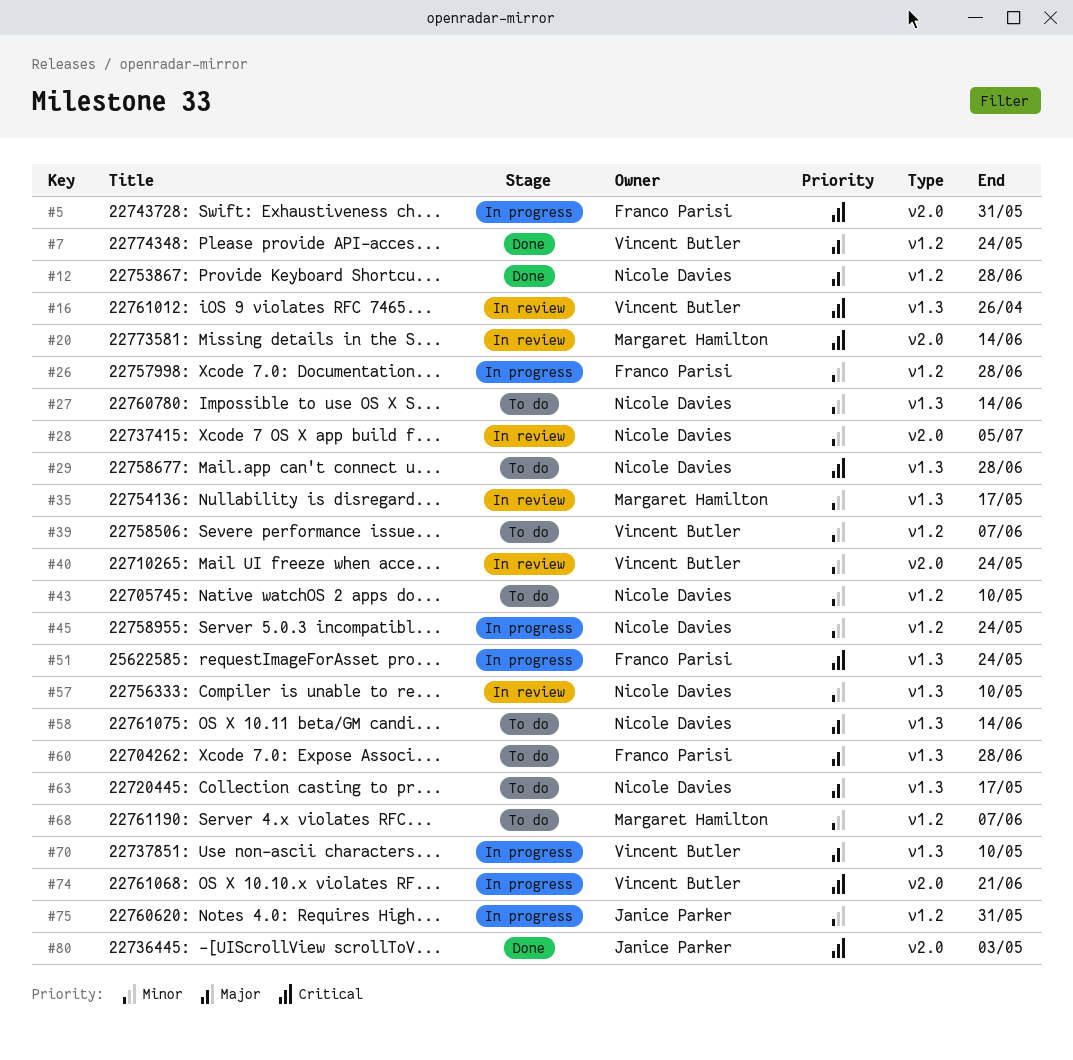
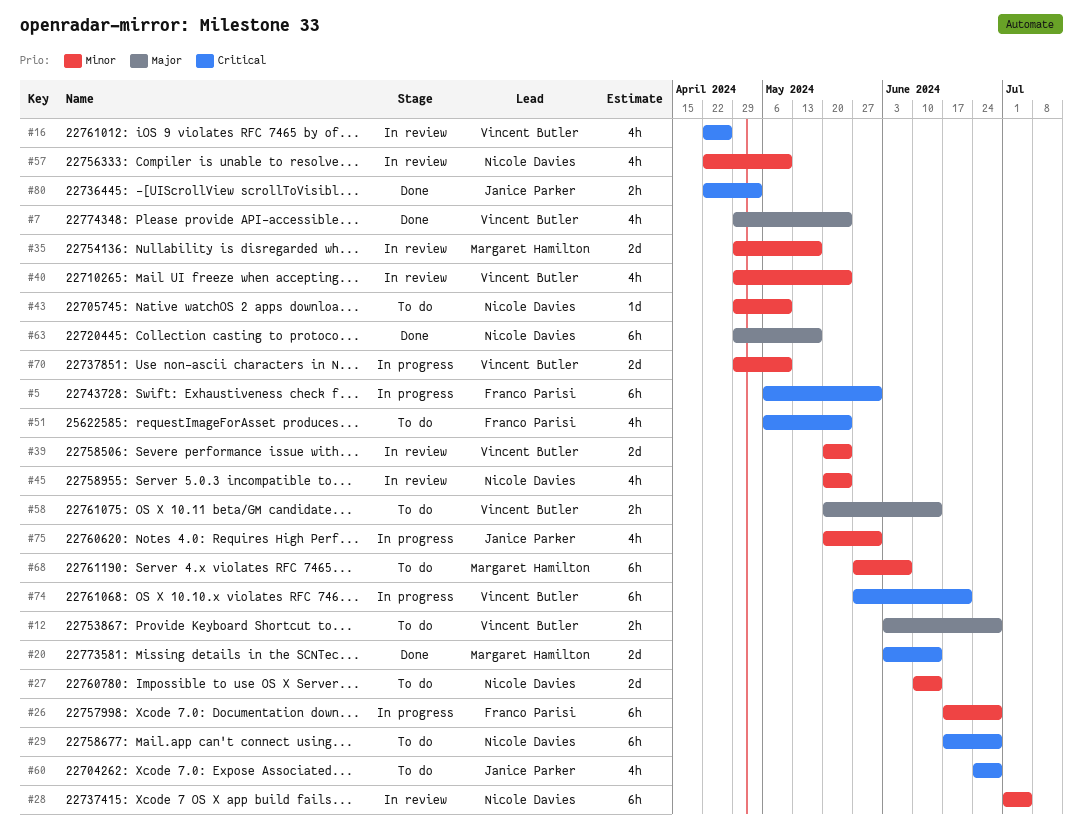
#12, status: Done -> To do
#12, owner: Nicole Davies -> Vincent Butler
#20, status: In review -> Done
#39, status: To do -> In review
#39, due: Jun 7 -> May 24
#45, status: In progress -> In review
#51, status: In progress -> To do
#58, owner: Nicole Davies -> Vincent Butler
#60, owner: Franco Parisi -> Janice Parker
#60, priority: Major -> Critical
#63, status: To do -> Done
#70, priority: Major -> Minor

